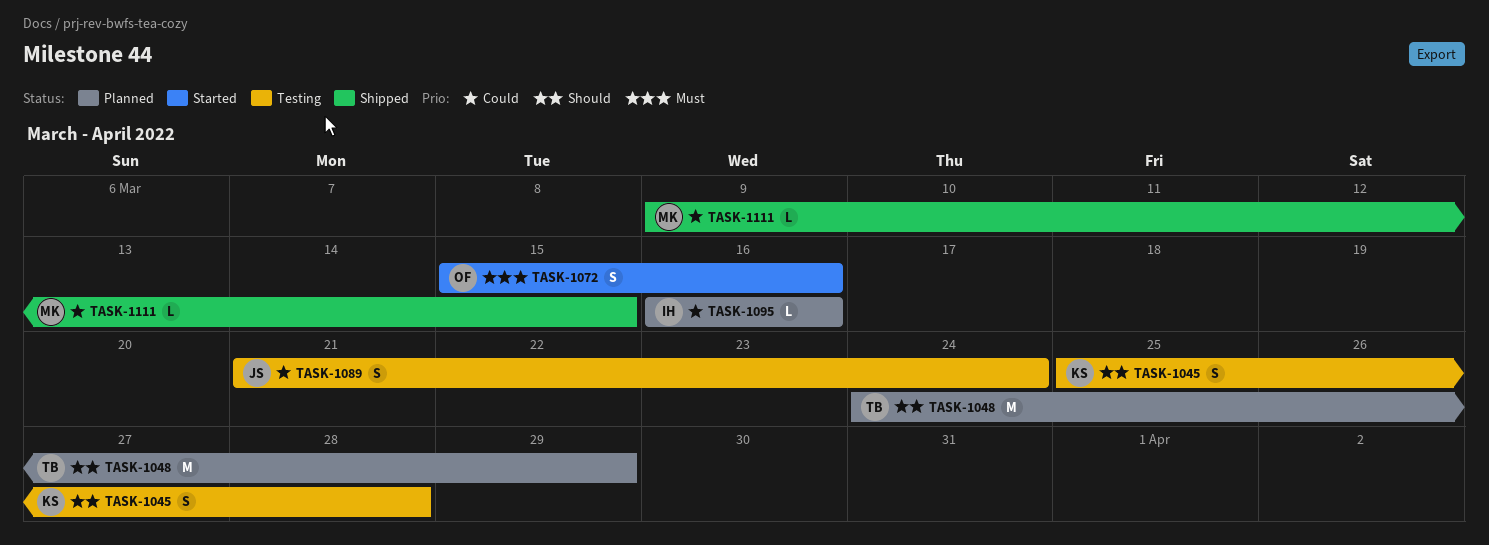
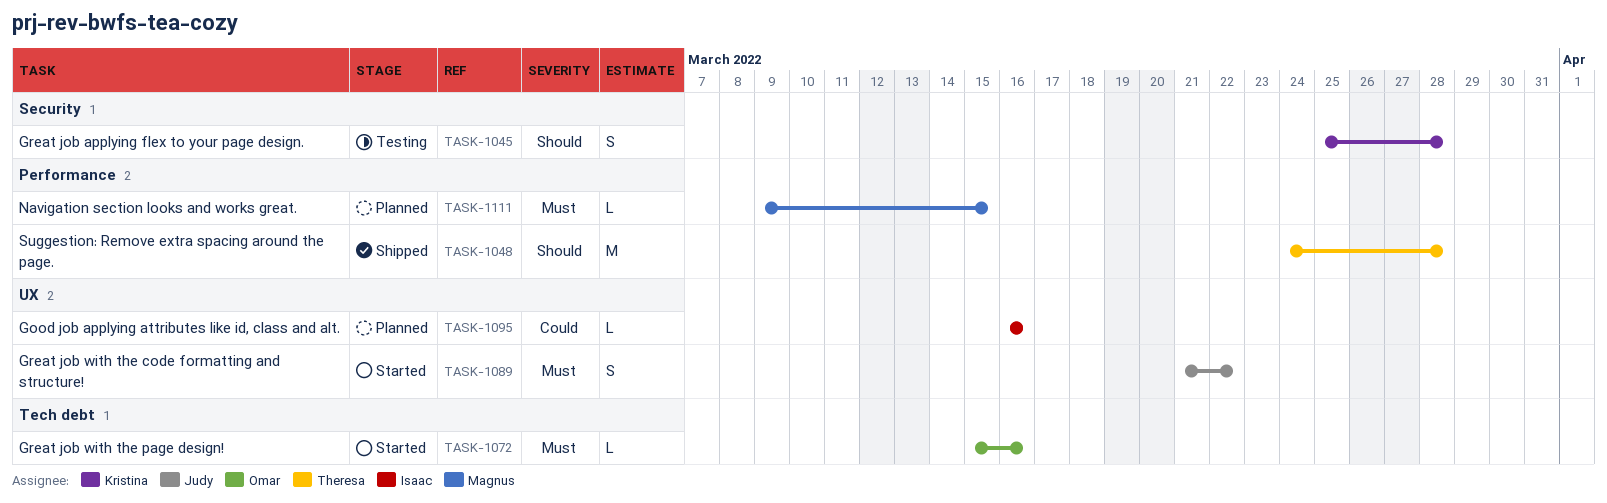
TASK-1048, status: Planned -> Shipped
TASK-1048, due: Mar 29 -> Mar 28
TASK-1072, estimate: S -> L
TASK-1089, status: Testing -> Started
TASK-1089, priority: Could -> Must
TASK-1089, due: Mar 24 -> Mar 22
TASK-1111, status: Shipped -> Planned
TASK-1111, priority: Could -> Must

